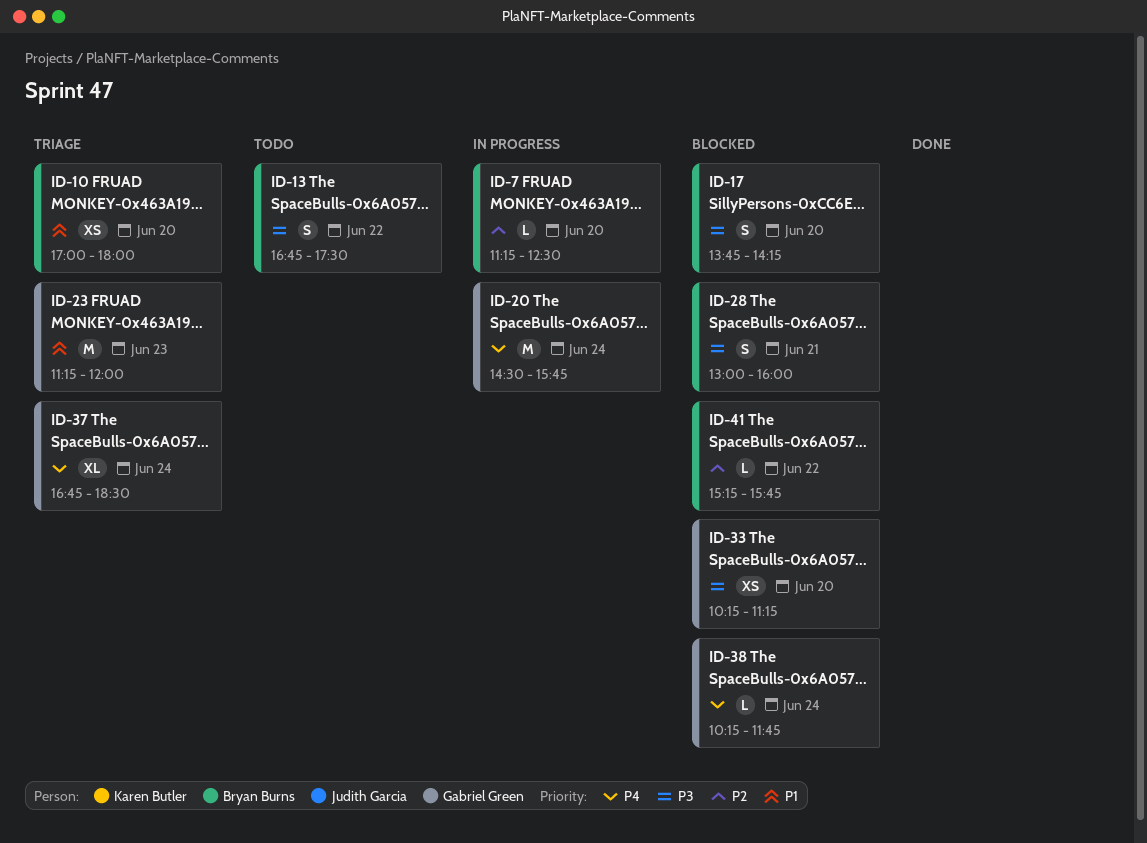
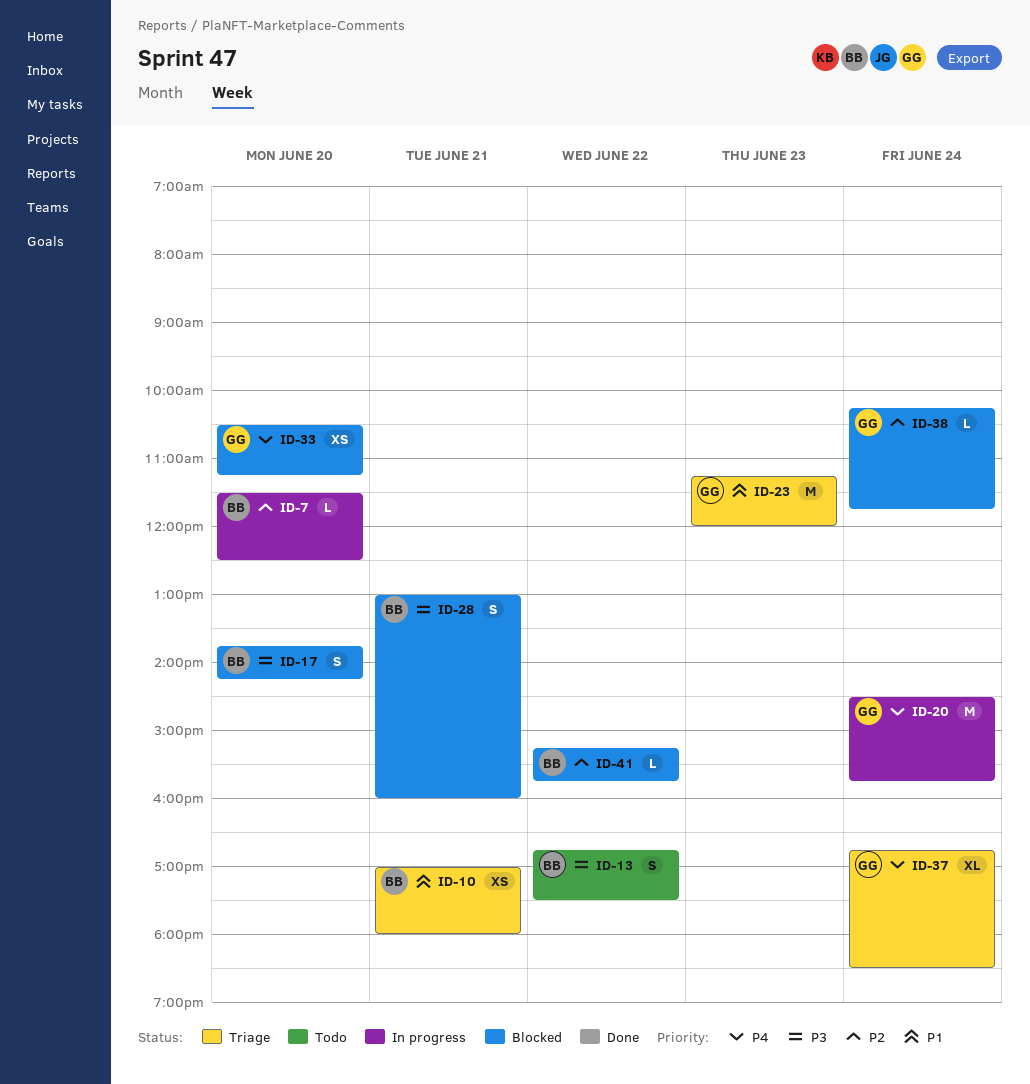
ID-7, begins: 11:15 -> 11:30
ID-10, day: Jun 20 -> Jun 21
ID-33, priority: P3 -> P4
ID-33, begins: 10:15 -> 10:30
ID-38, priority: P4 -> P2

